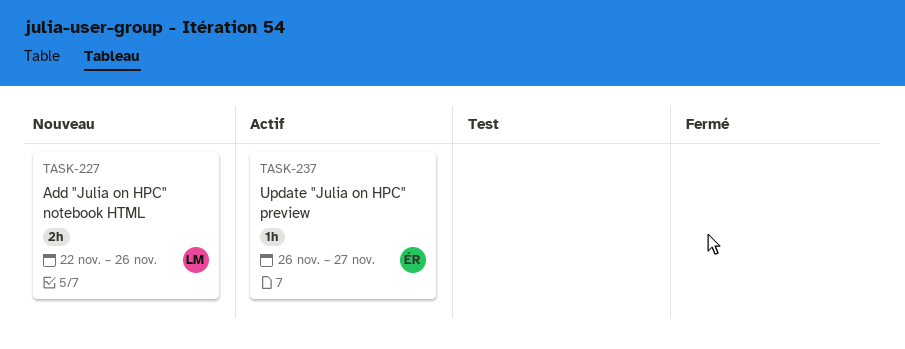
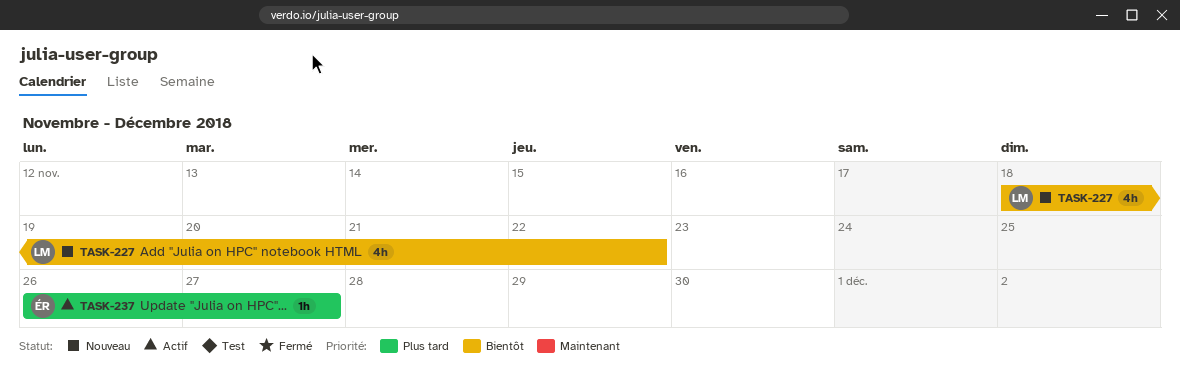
TASK-227, estimate: 2h -> 4h
TASK-227, start: Nov 22 -> Nov 18
TASK-227, due: Nov 26 -> Nov 22

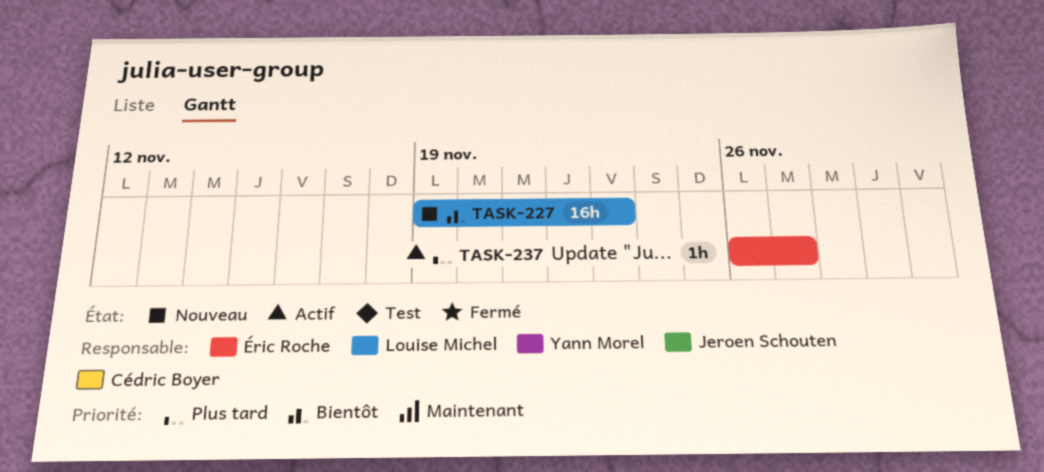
TASK-227, estimate: 4h -> 16h
TASK-227, start: Nov 18 -> Nov 19
TASK-227, due: Nov 22 -> Nov 23

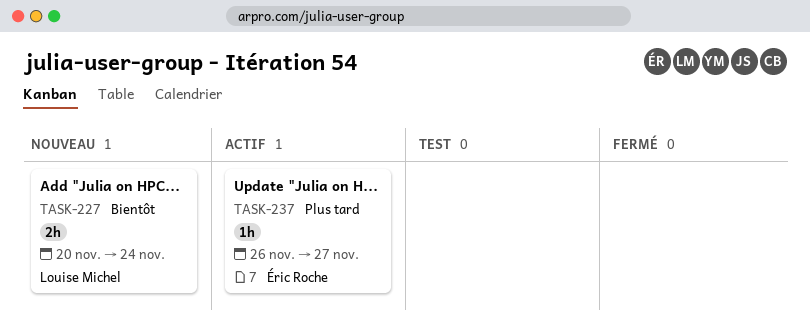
TASK-227, estimate: 16h -> 2h
TASK-227, start: Nov 19 -> Nov 20
TASK-227, due: Nov 23 -> Nov 24

